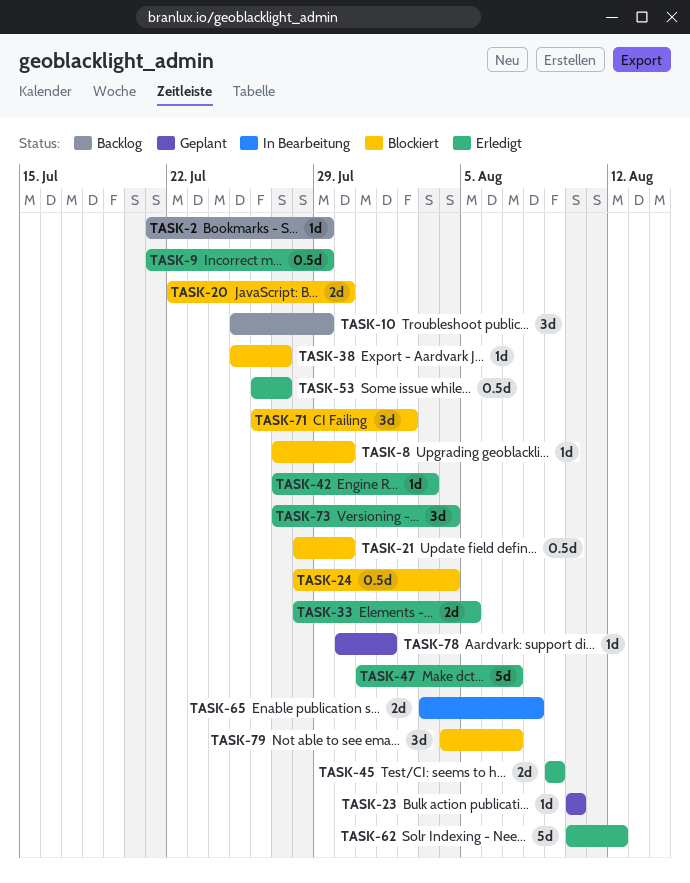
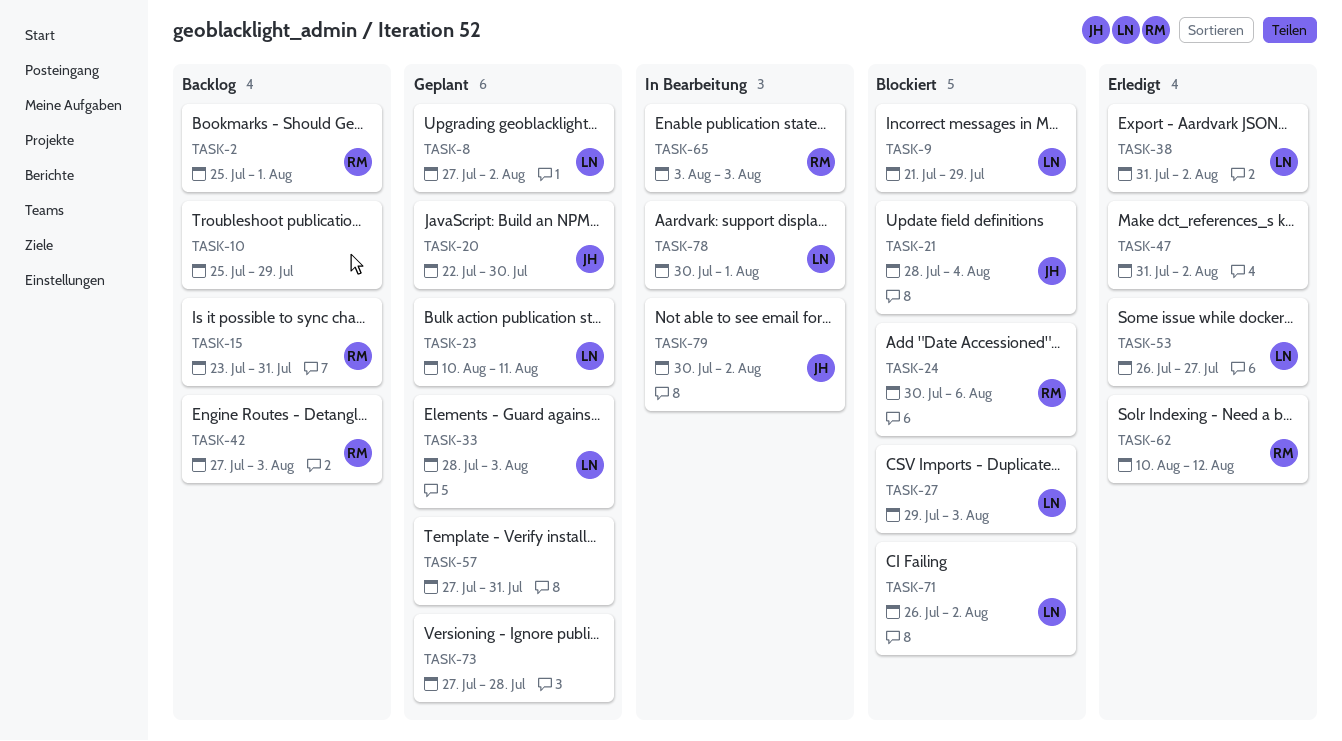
TASK-2, start: Jul 21 -> Jul 25
TASK-2, due: Jul 29 -> Aug 1
TASK-8, status: Blockiert -> Geplant
TASK-8, due: Jul 30 -> Aug 2
TASK-9, status: Erledigt -> Blockiert
TASK-15: none -> present
TASK-20, status: Blockiert -> Geplant
TASK-21, due: Jul 30 -> Aug 4
TASK-23, due: Aug 10 -> Aug 11
TASK-24, start: Jul 28 -> Jul 30
TASK-24, due: Aug 4 -> Aug 6
TASK-27: none -> present
TASK-33, status: Erledigt -> Geplant
TASK-33, due: Aug 5 -> Aug 3
TASK-38, status: Blockiert -> Erledigt
TASK-38, start: Jul 25 -> Jul 31
TASK-38, due: Jul 27 -> Aug 2
TASK-42, status: Erledigt -> Backlog
TASK-45: present -> none
TASK-47, due: Aug 7 -> Aug 2
TASK-57: none -> present
TASK-65, due: Aug 8 -> Aug 3
TASK-73, status: Erledigt -> Geplant
TASK-73, due: Aug 4 -> Jul 28
TASK-78, status: Geplant -> In Bearbeitung
TASK-79, status: Blockiert -> In Bearbeitung
TASK-79, start: Aug 4 -> Jul 30
TASK-79, due: Aug 7 -> Aug 2

